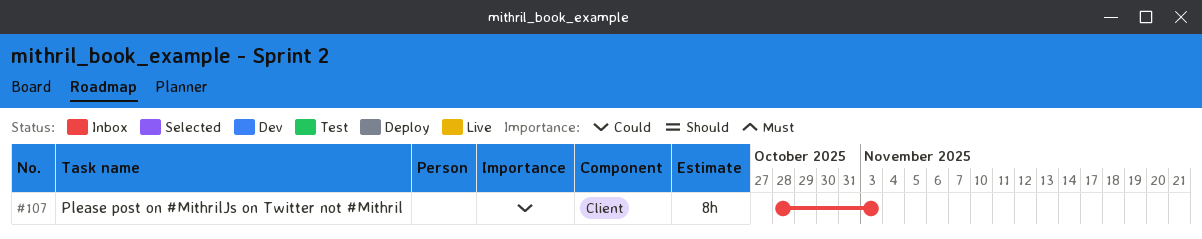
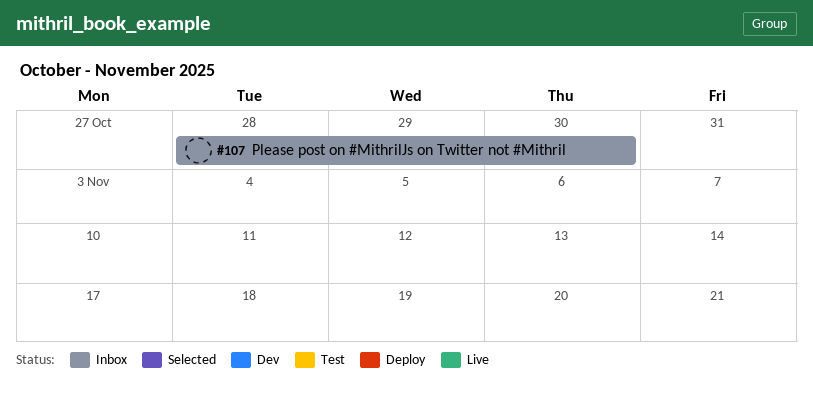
#107, due: Nov 3 -> Oct 30

